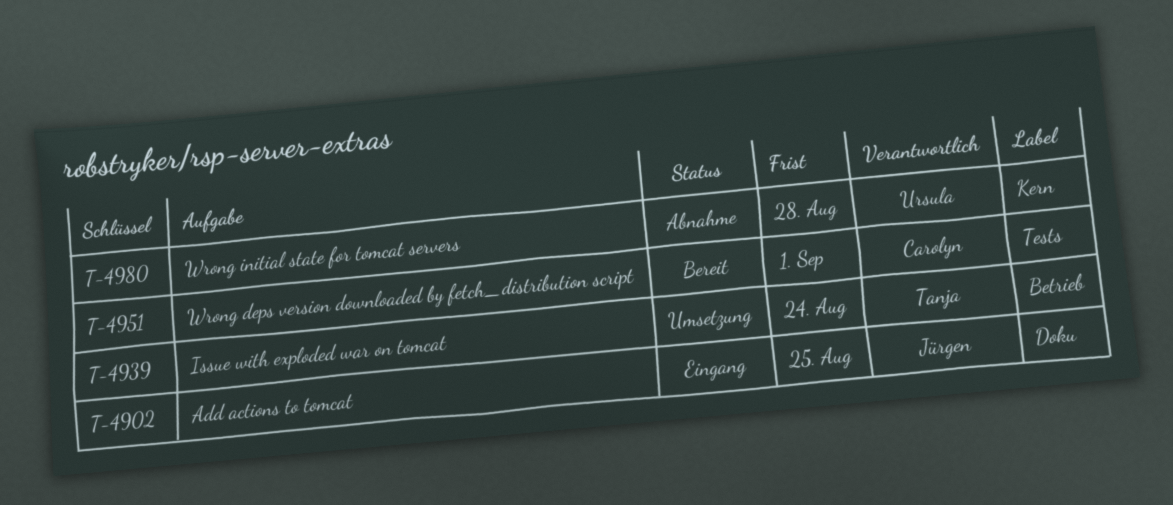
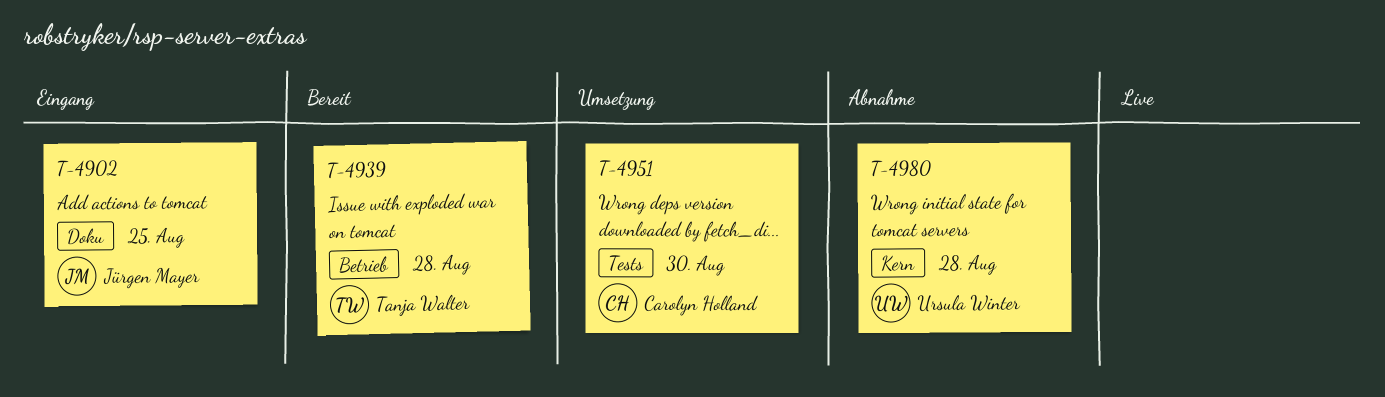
T-4939, status: Umsetzung -> Bereit
T-4939, due: Aug 24 -> Aug 28
T-4951, status: Bereit -> Umsetzung
T-4951, due: Sep 1 -> Aug 30

